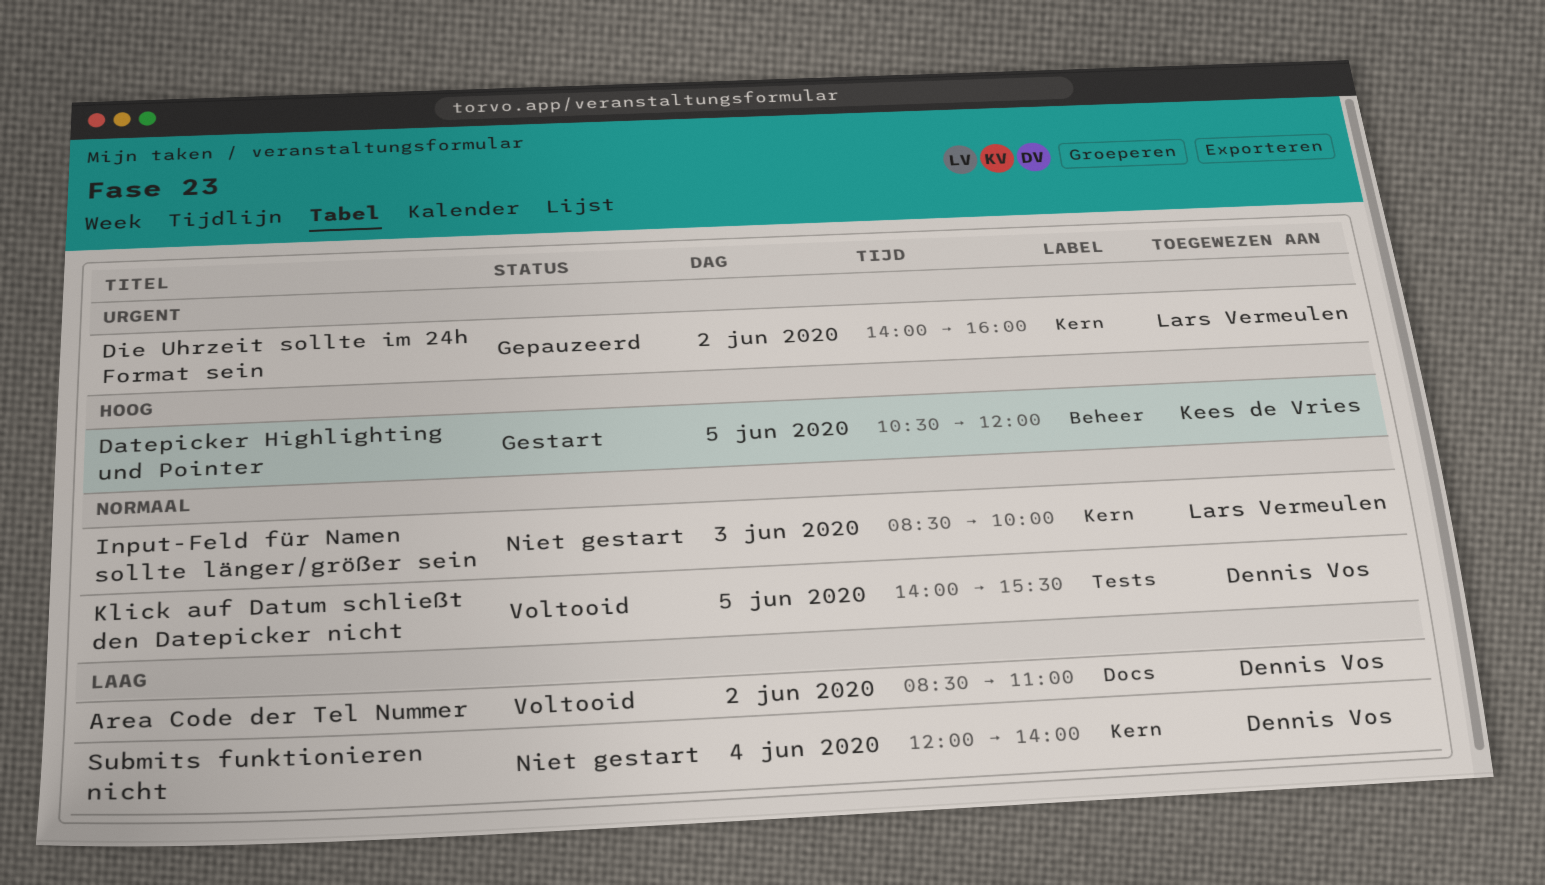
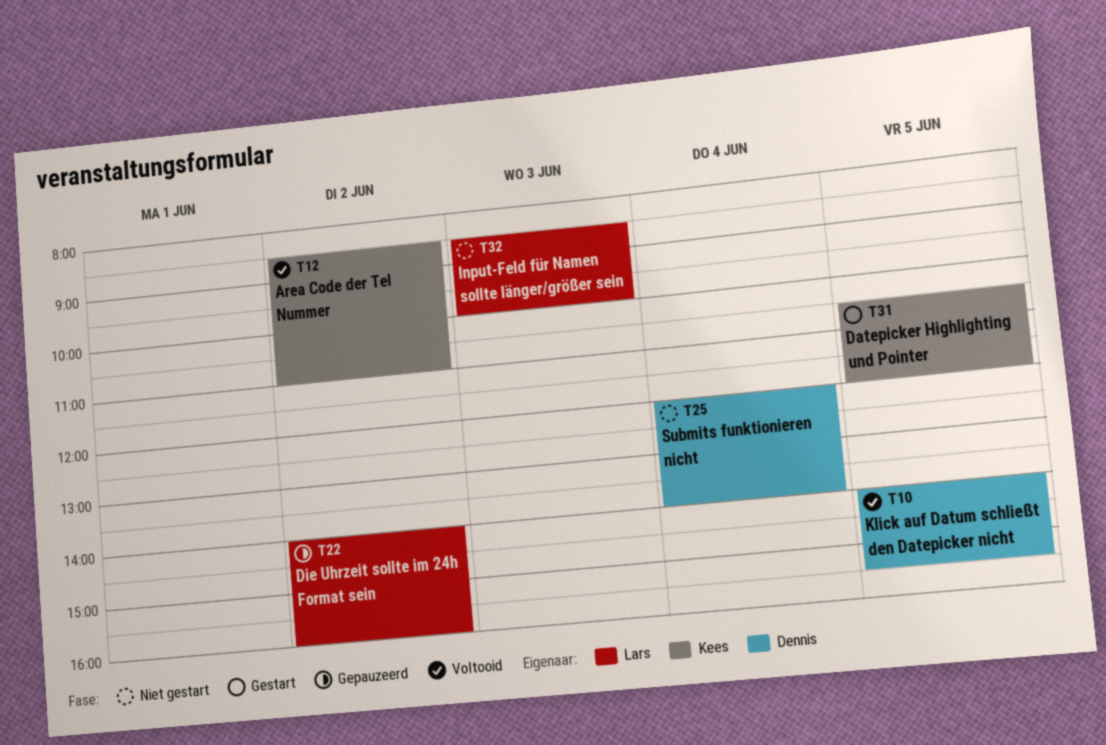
Area Code der Tel Nummer, owner: Dennis Vos -> Kees de Vries

